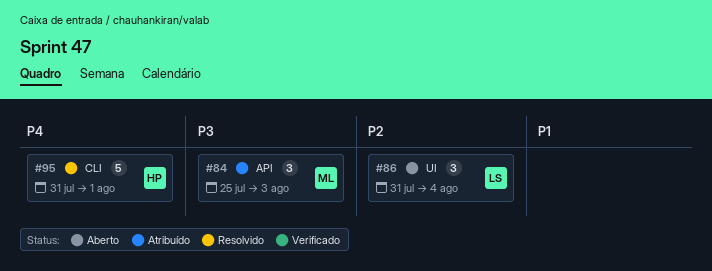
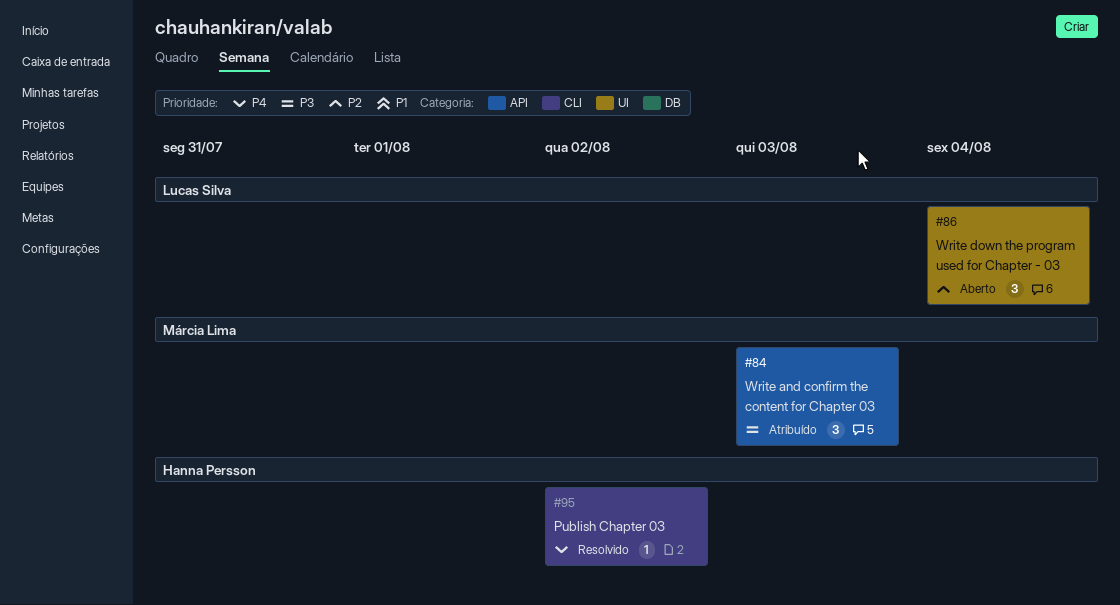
#95, estimate: 5 -> 1
#95, due: Aug 1 -> Aug 2

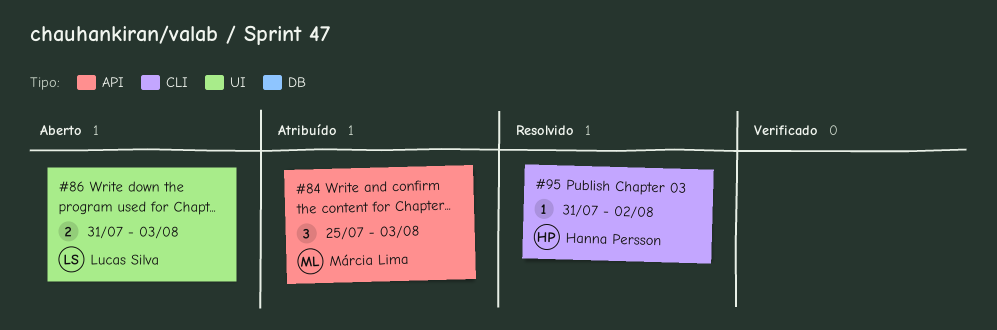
#86, estimate: 3 -> 2
#86, due: Aug 4 -> Aug 3

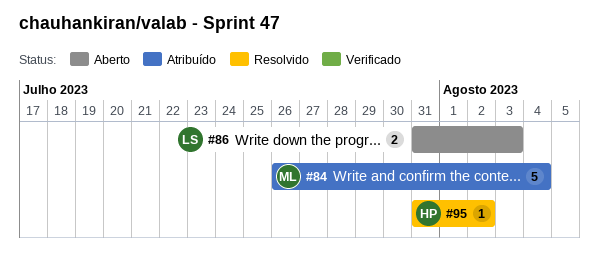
#84, estimate: 3 -> 5
#84, start: Jul 25 -> Jul 26
#84, due: Aug 3 -> Aug 4

